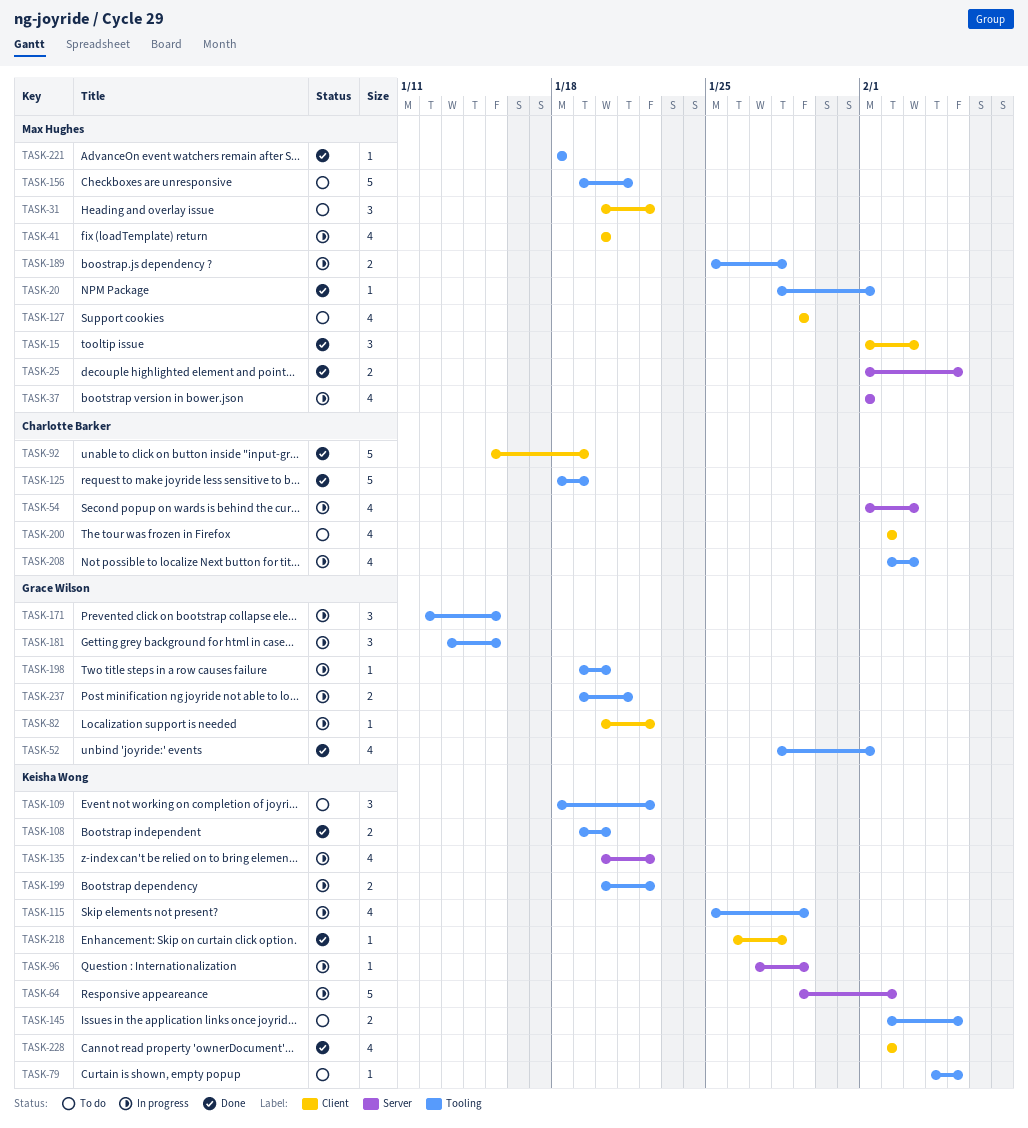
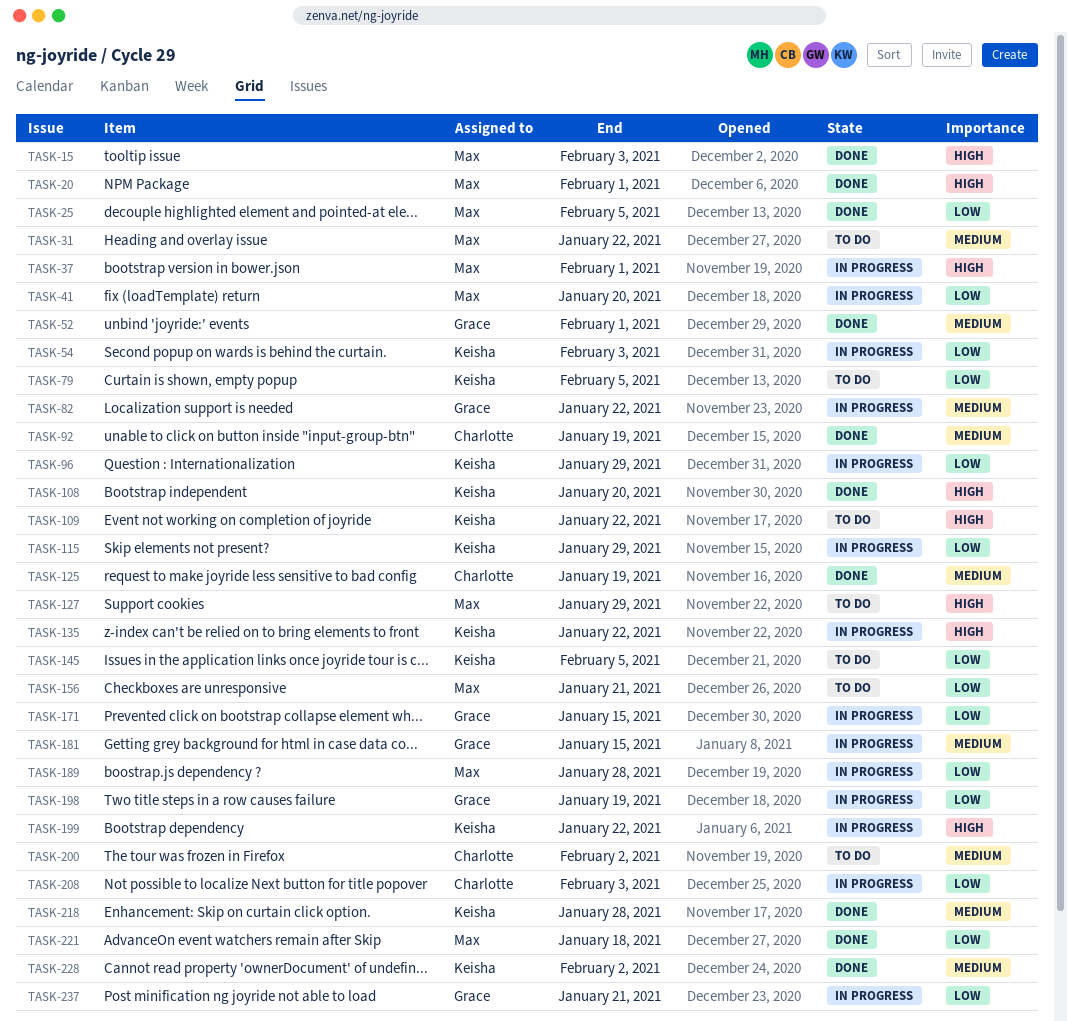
TASK-54, owner: Charlotte Barker -> Keisha Wong
TASK-64: present -> none
TASK-198, due: Jan 20 -> Jan 19

